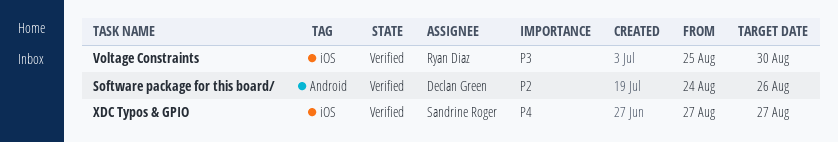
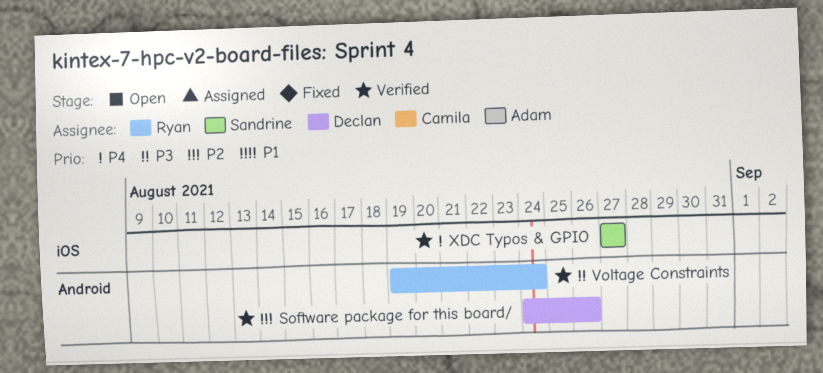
Voltage Constraints, label: iOS -> Android
Voltage Constraints, start: Aug 25 -> Aug 19
Voltage Constraints, due: Aug 30 -> Aug 24

